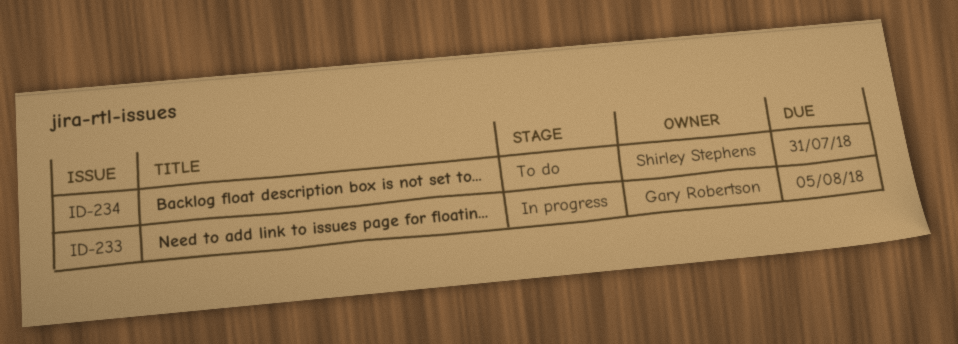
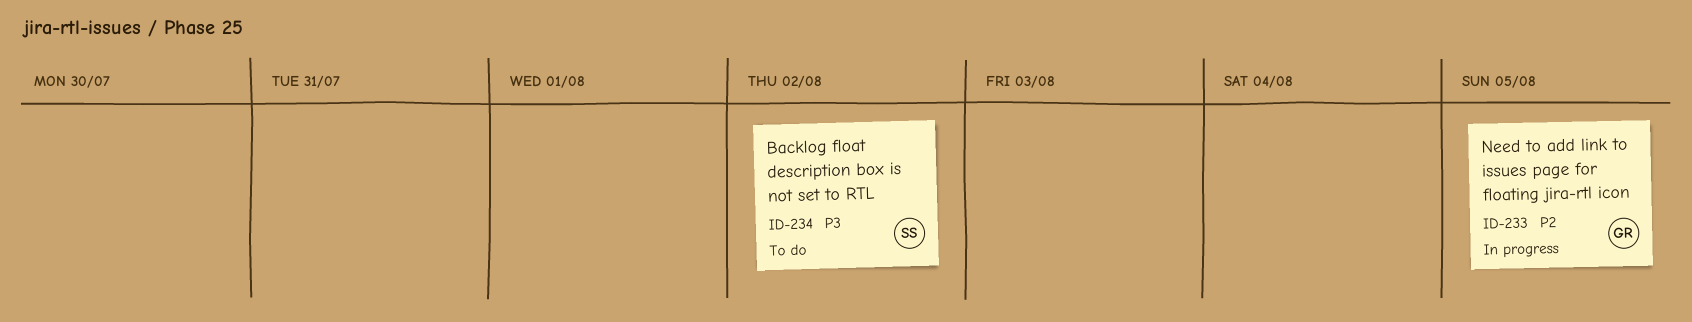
ID-234, due: Jul 31 -> Aug 2

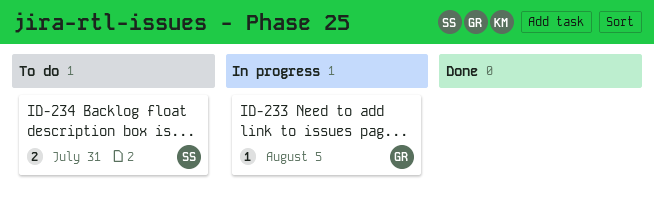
ID-234, due: Aug 2 -> Jul 31

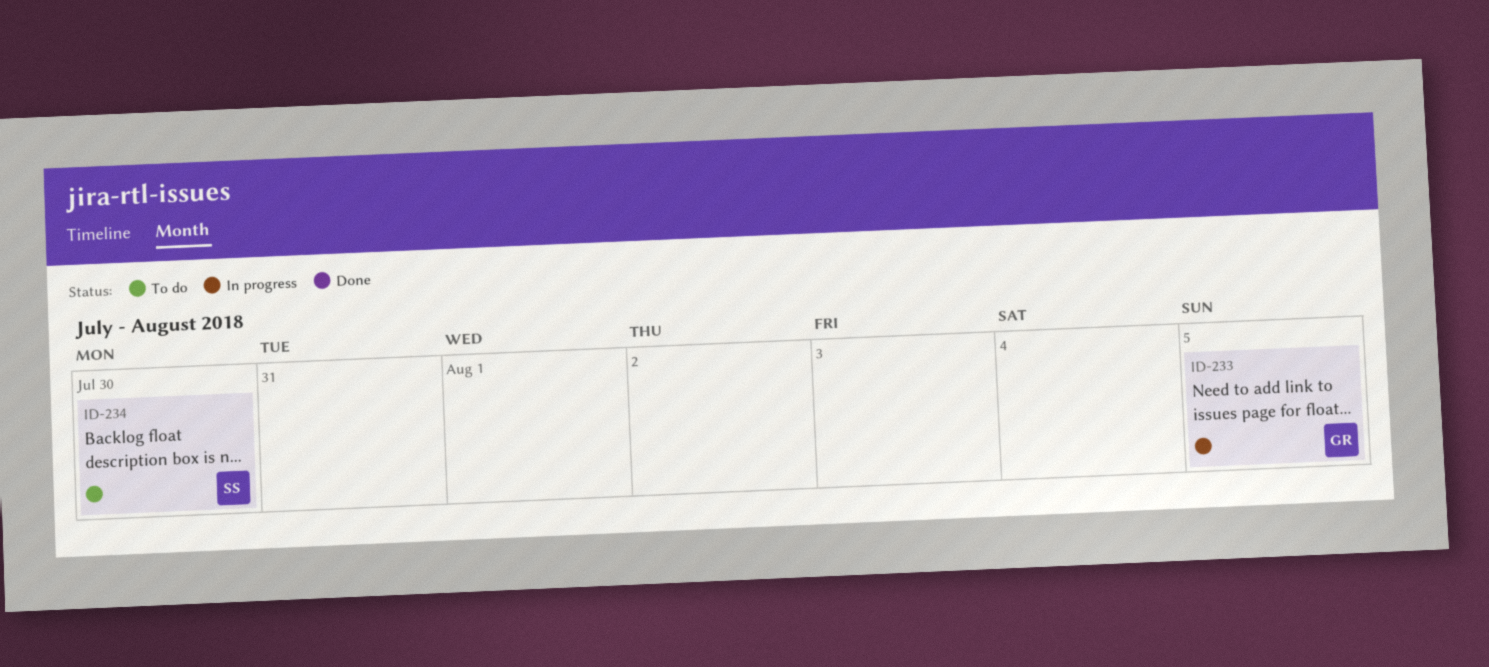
ID-234, due: Jul 31 -> Jul 30

